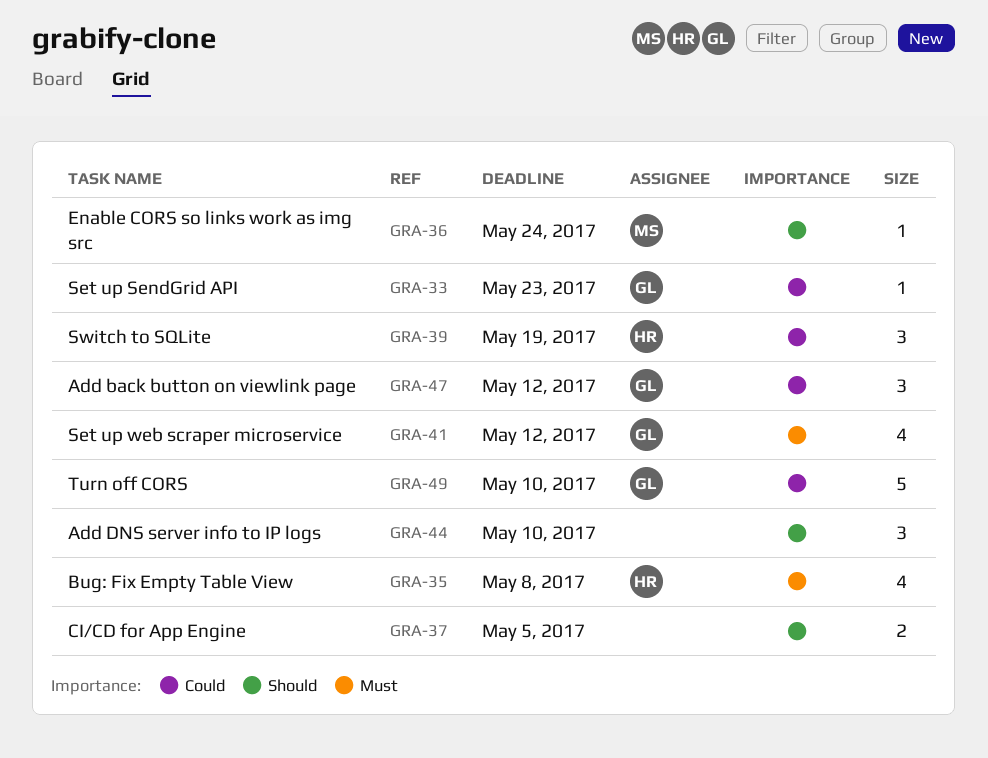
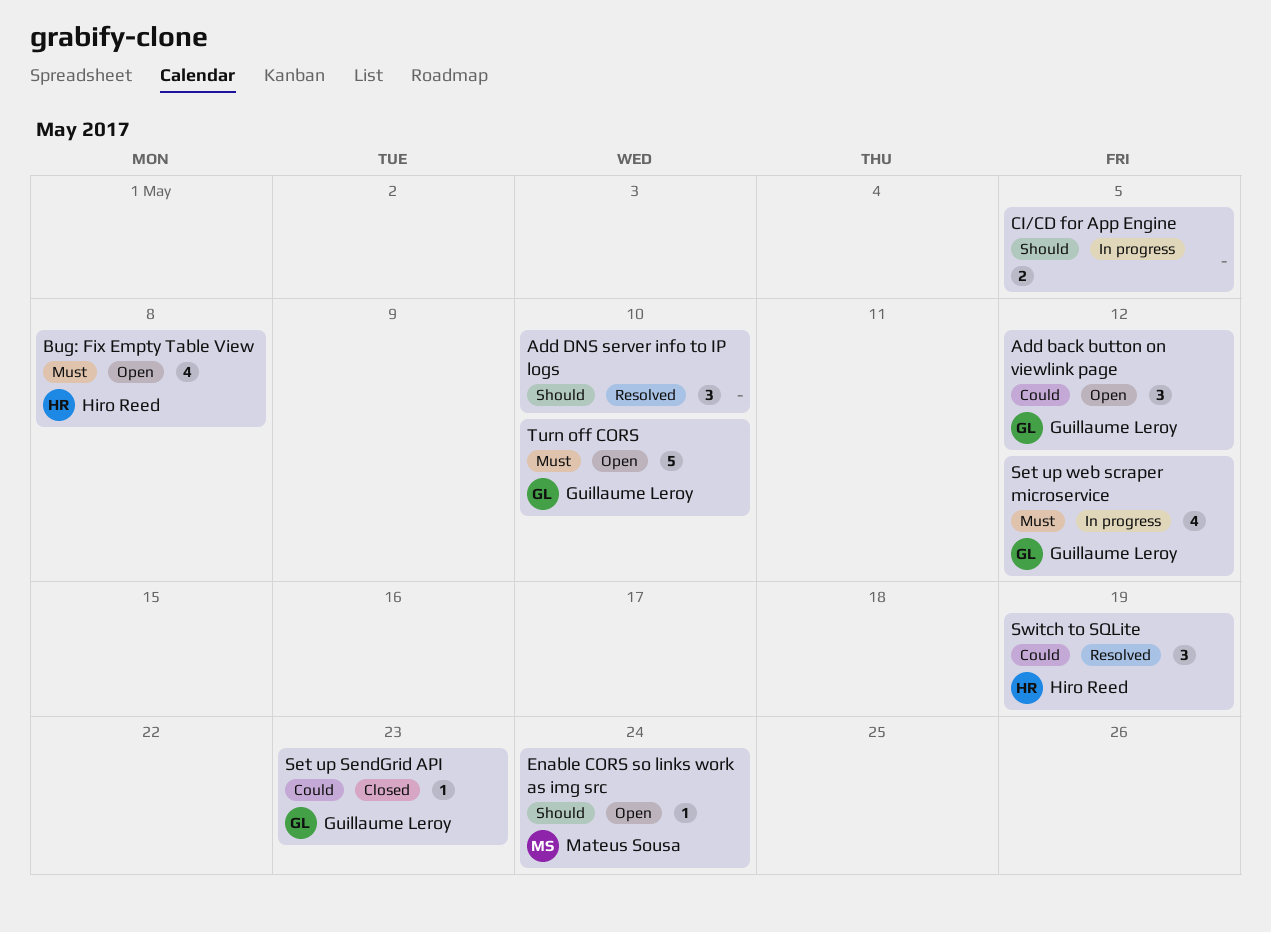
Turn off CORS, priority: Could -> Must

